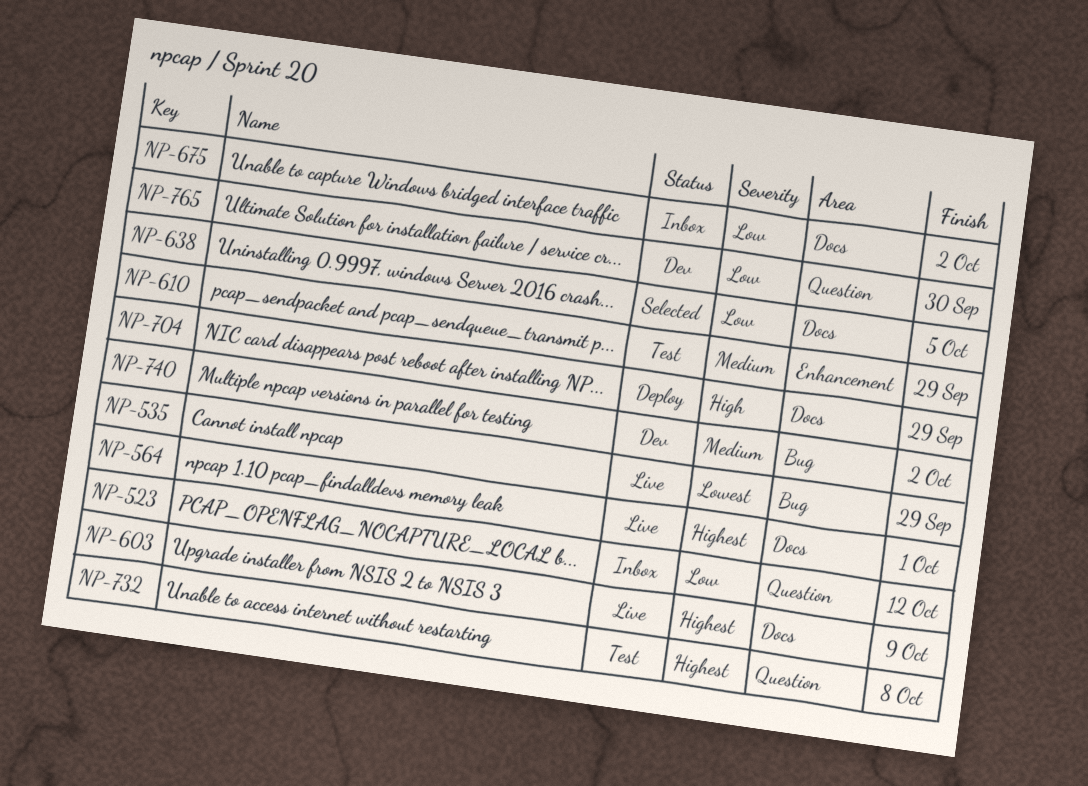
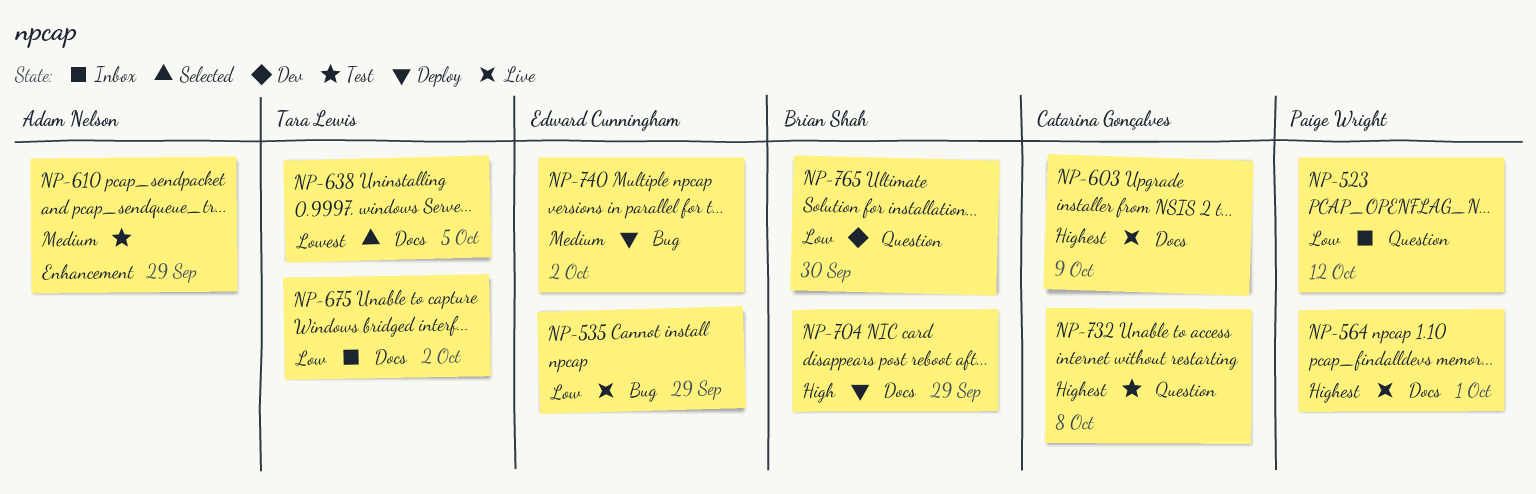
NP-535, priority: Lowest -> Low
NP-638, priority: Low -> Lowest
NP-740, status: Dev -> Deploy

